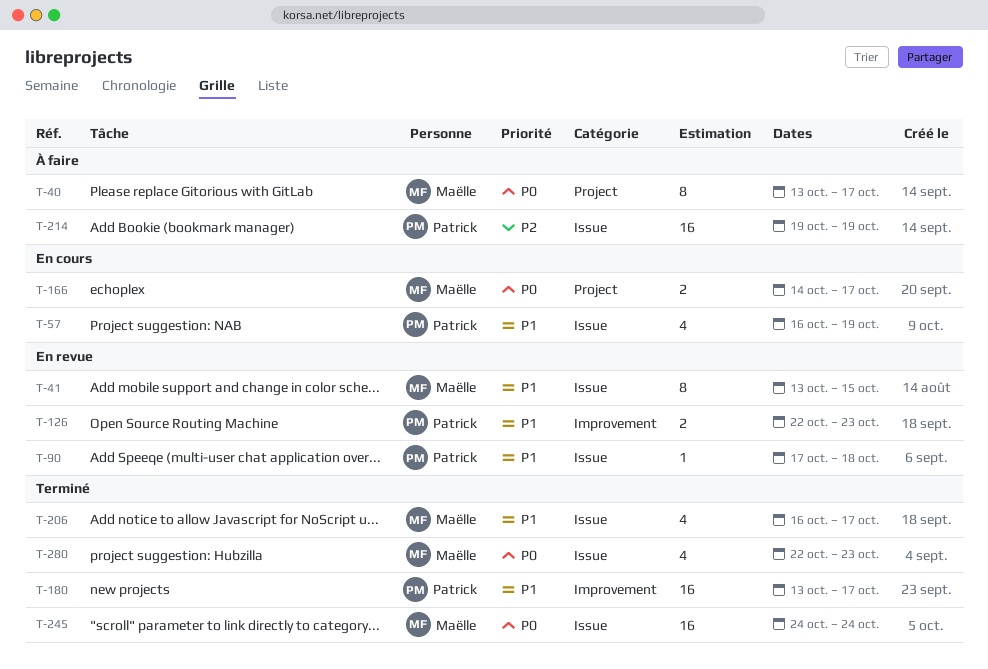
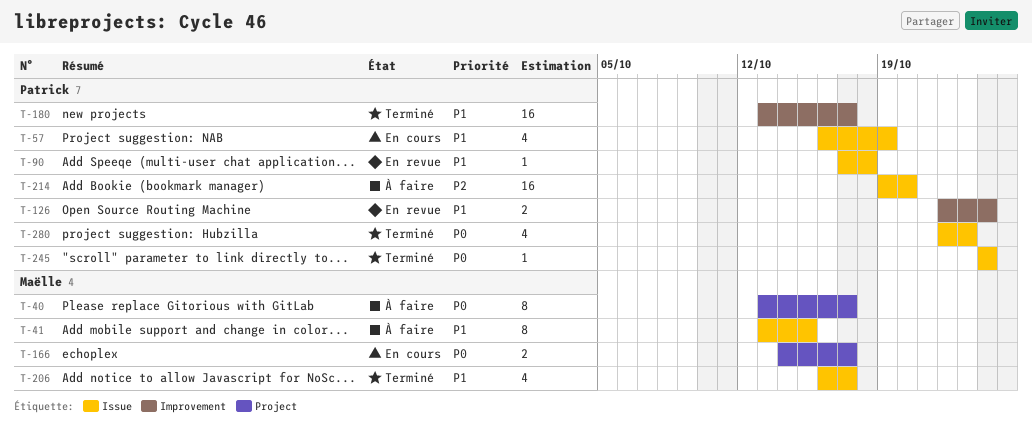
T-41, status: En revue -> À faire
T-126, due: Oct 23 -> Oct 24
T-214, due: Oct 19 -> Oct 20
T-245, owner: Maëlle -> Patrick
T-245, estimate: 16 -> 1
T-280, owner: Maëlle -> Patrick

